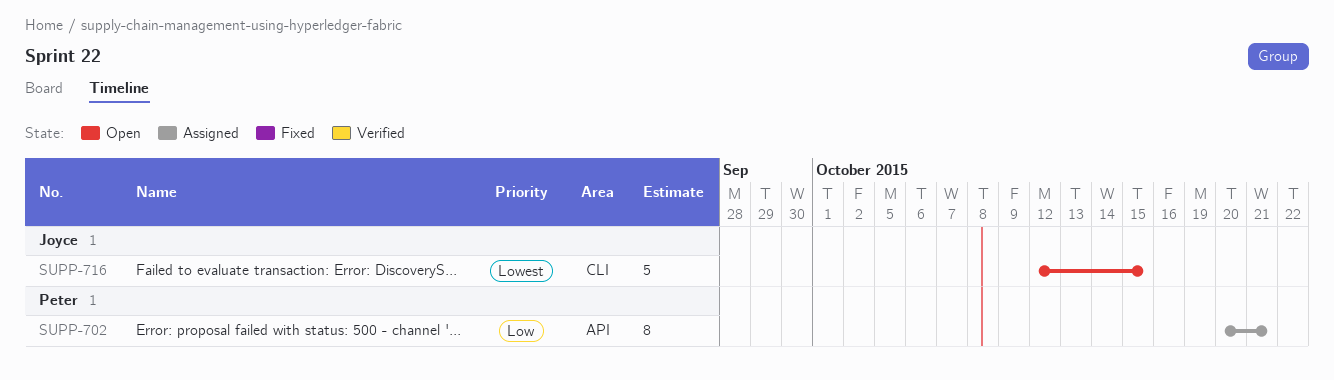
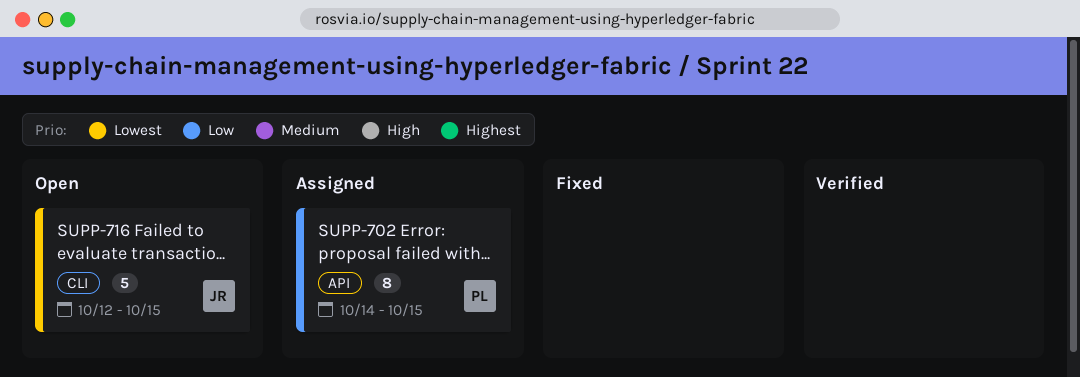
SUPP-702, start: Oct 20 -> Oct 14
SUPP-702, due: Oct 21 -> Oct 15

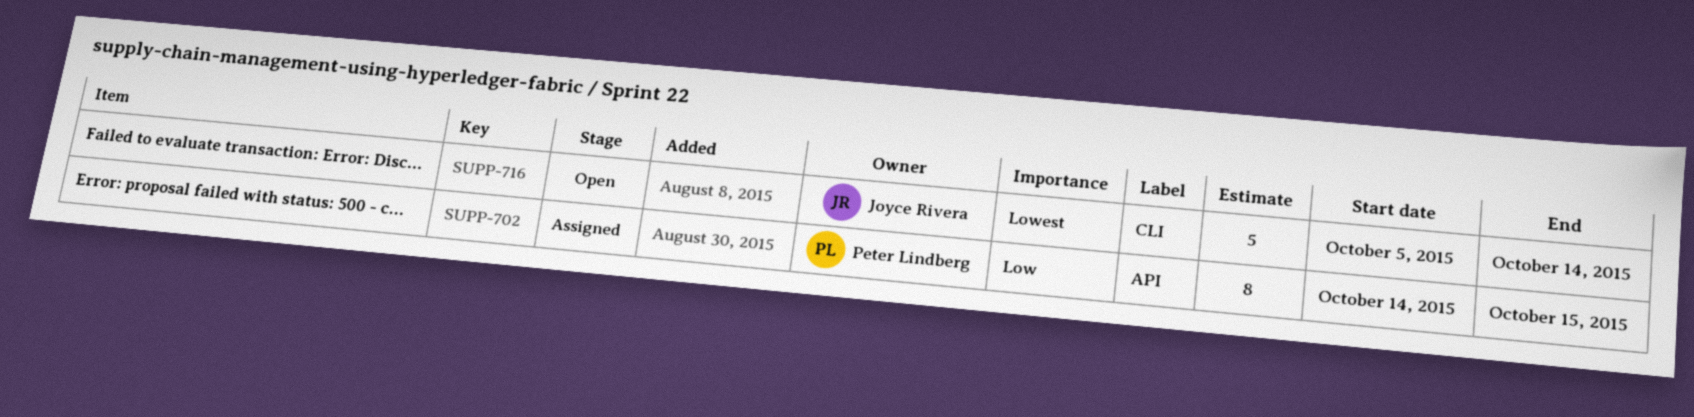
SUPP-716, start: Oct 12 -> Oct 5
SUPP-716, due: Oct 15 -> Oct 14

